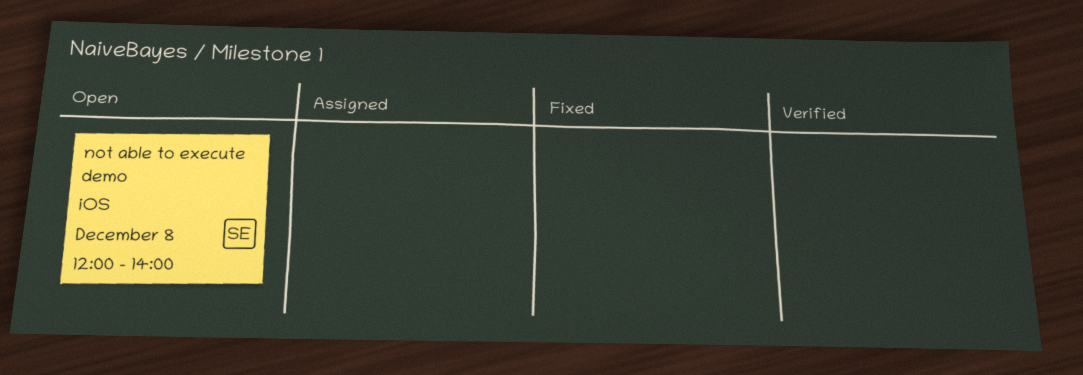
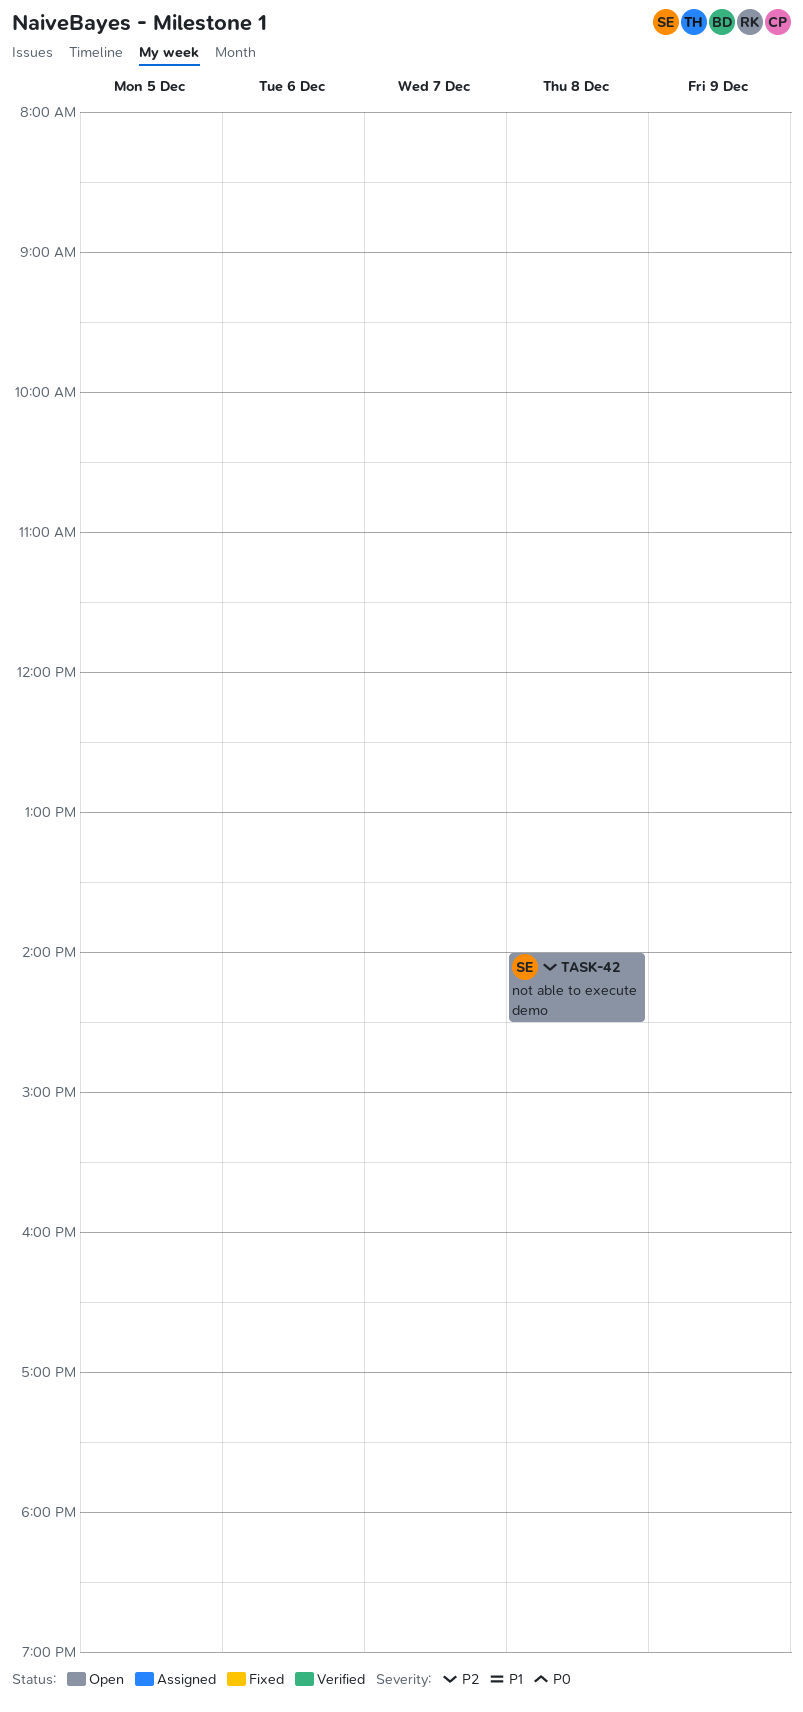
not able to execute demo, begins: 12:00 -> 14:00
not able to execute demo, ends: 14:00 -> 14:30

